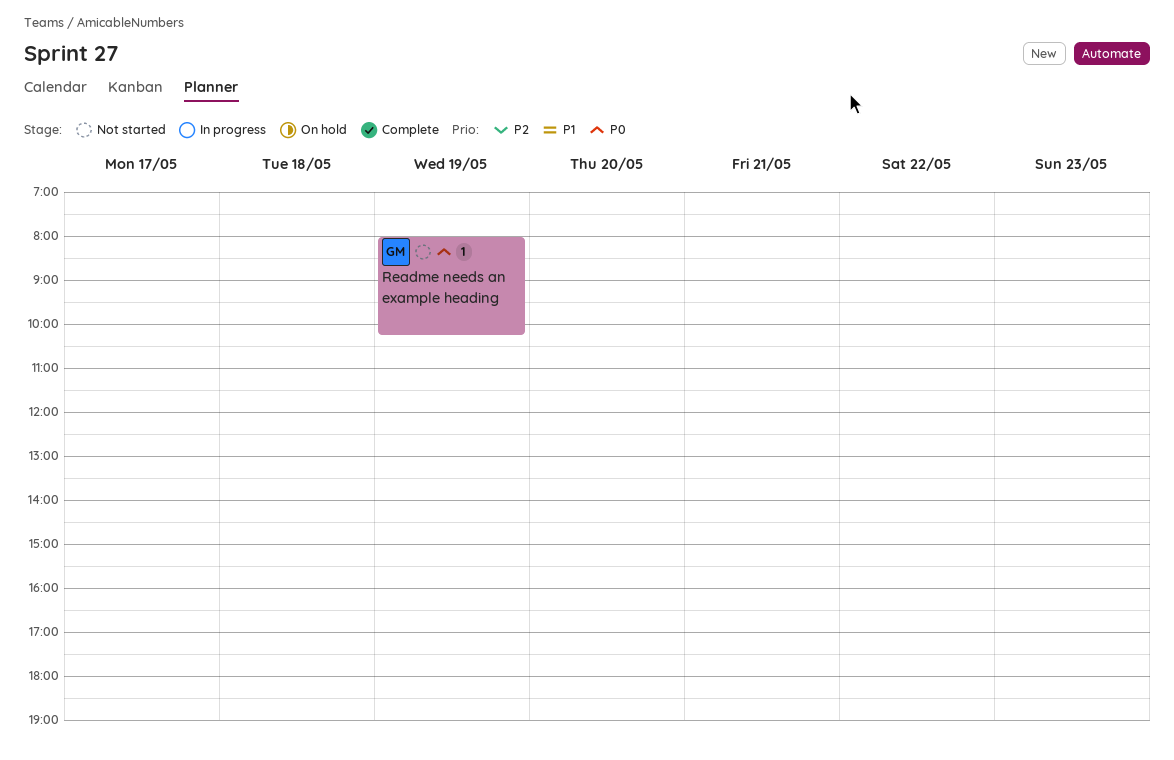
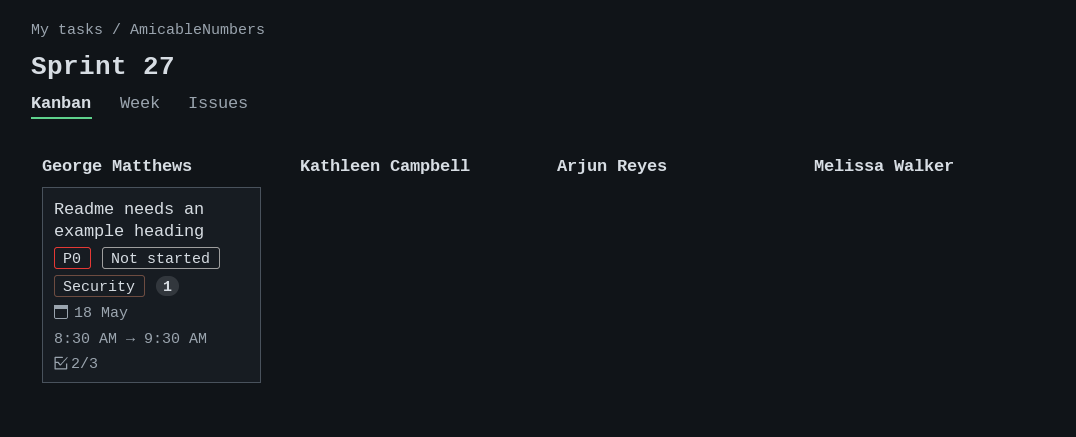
Readme needs an example heading, day: May 19 -> May 18
Readme needs an example heading, begins: 08:00 -> 08:30
Readme needs an example heading, ends: 10:15 -> 09:30

